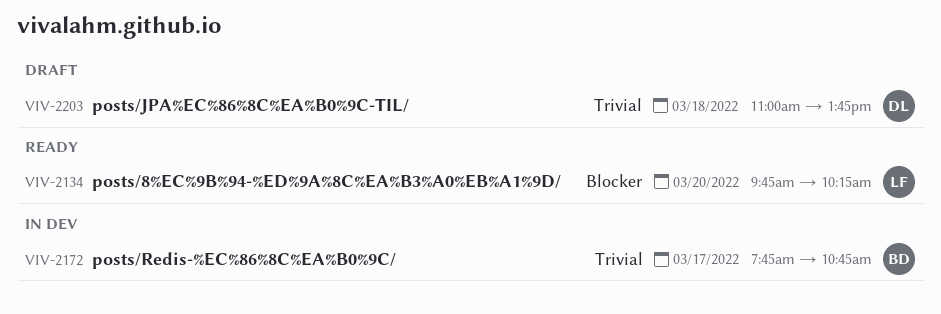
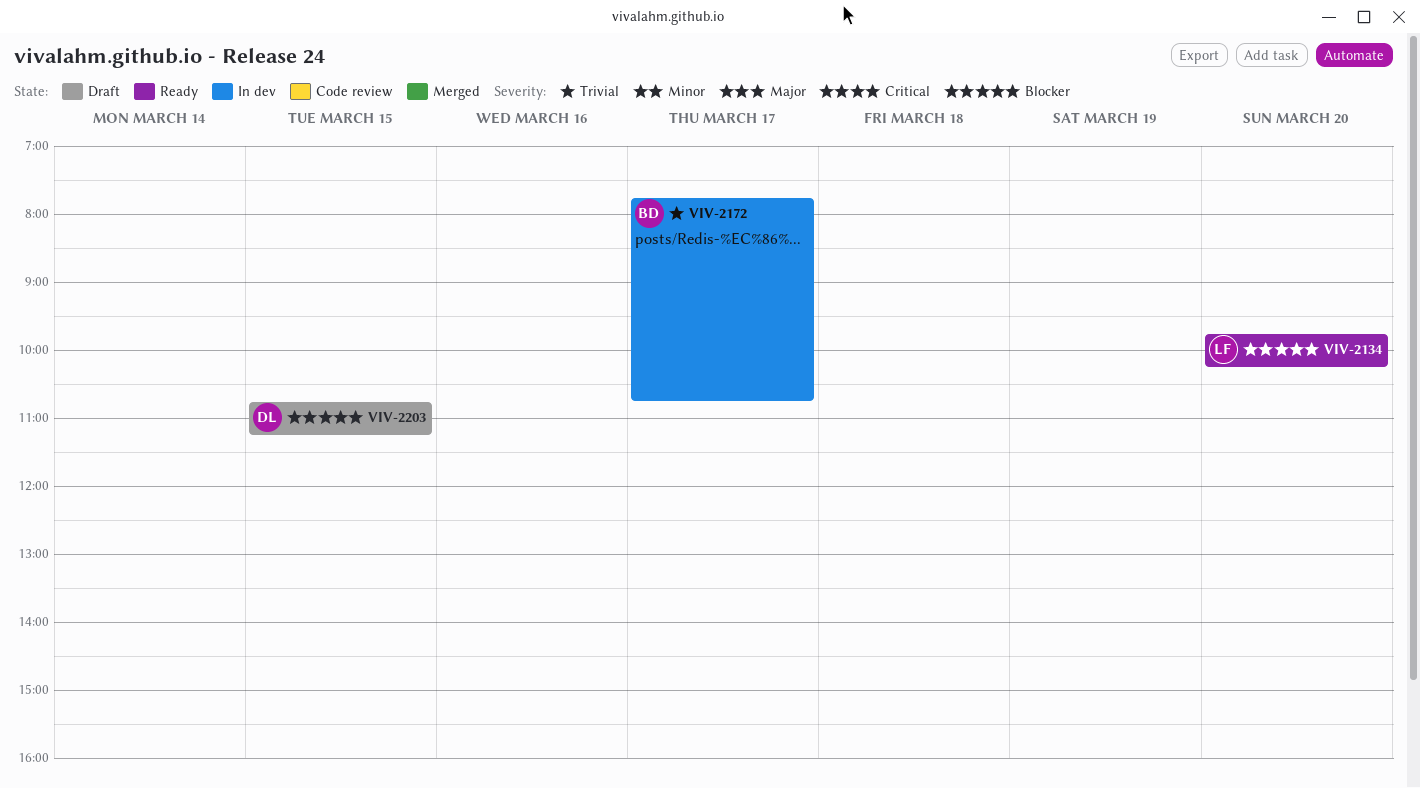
VIV-2203, priority: Trivial -> Blocker
VIV-2203, day: Mar 18 -> Mar 15
VIV-2203, begins: 11:00 -> 10:45
VIV-2203, ends: 13:45 -> 11:15

